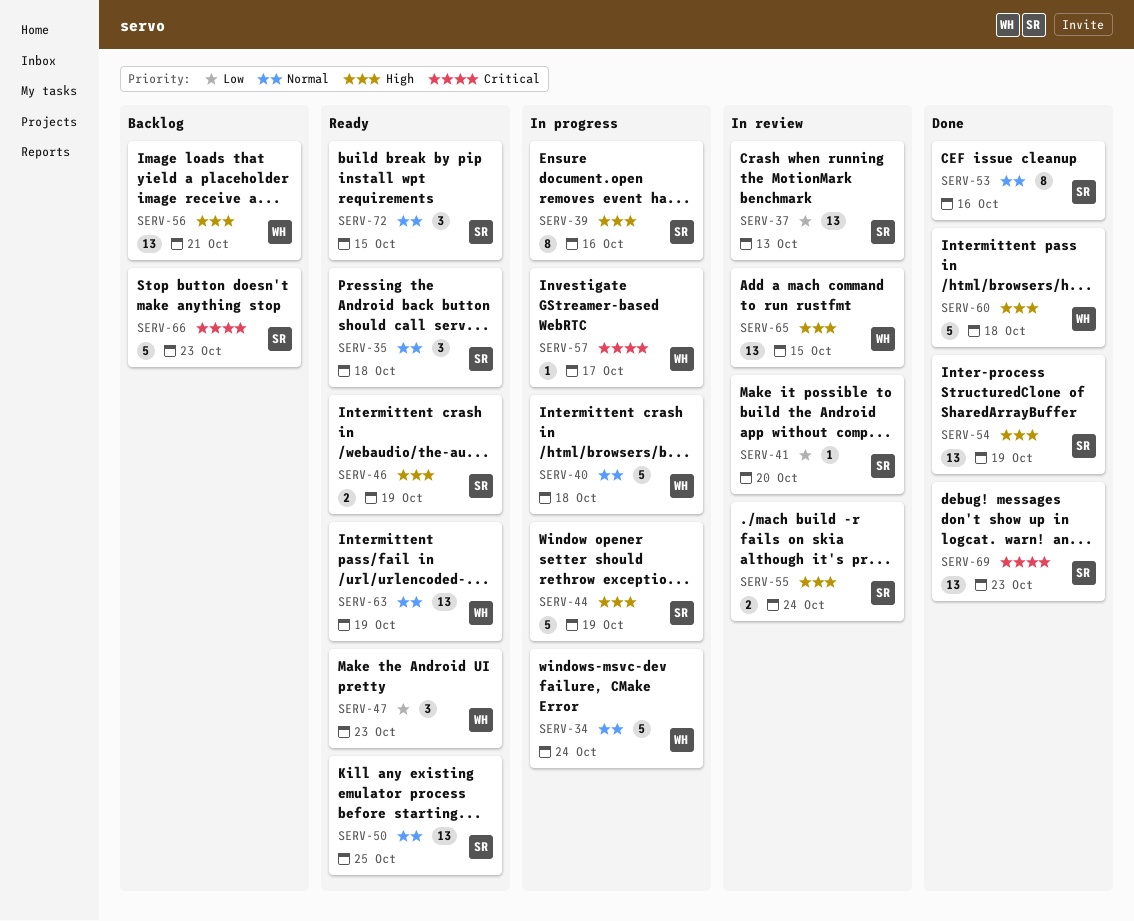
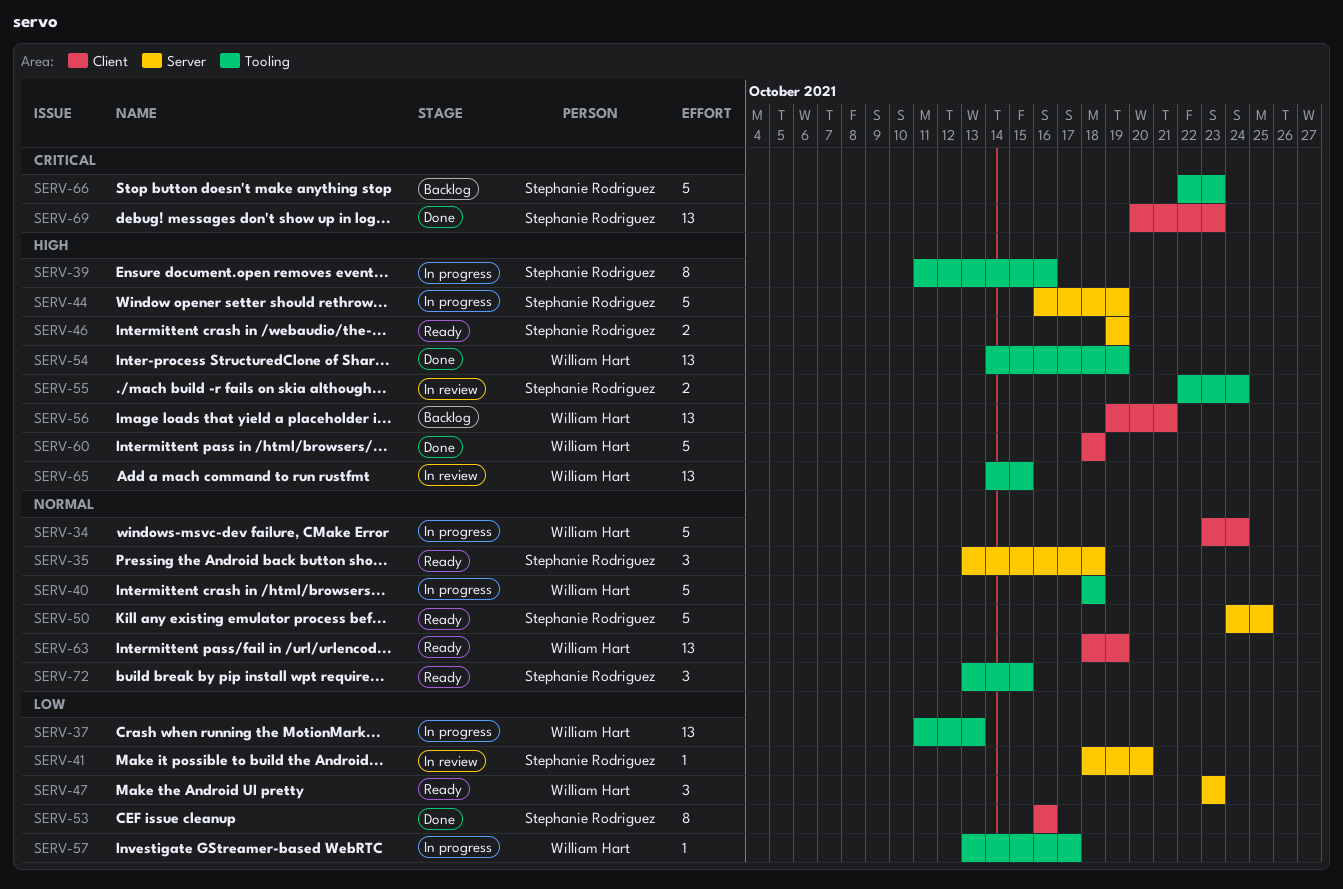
SERV-37, status: In review -> In progress
SERV-37, owner: Stephanie Rodriguez -> William Hart
SERV-50, estimate: 13 -> 5
SERV-53, priority: Normal -> Low
SERV-54, owner: Stephanie Rodriguez -> William Hart
SERV-57, priority: Critical -> Low

